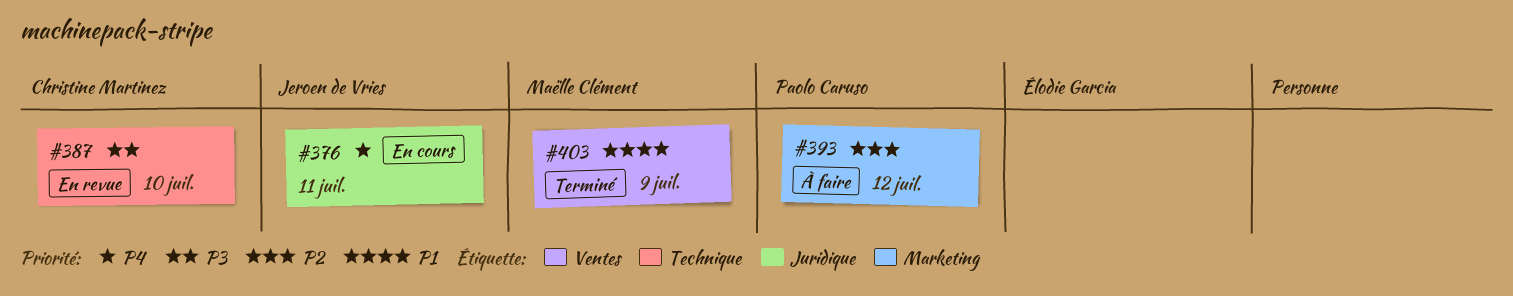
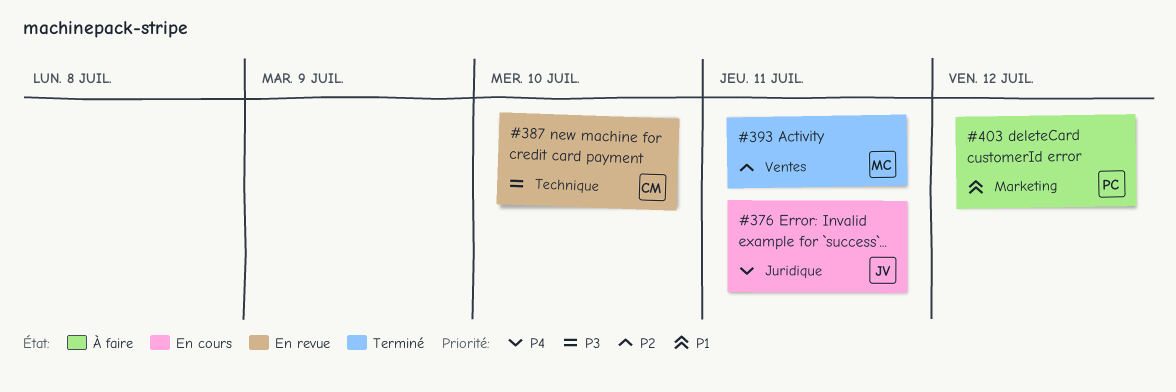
#393, status: À faire -> Terminé
#393, owner: Paolo Caruso -> Maëlle Clément
#393, label: Marketing -> Ventes
#393, due: Jul 12 -> Jul 11
#403, status: Terminé -> À faire
#403, owner: Maëlle Clément -> Paolo Caruso
#403, label: Ventes -> Marketing
#403, due: Jul 9 -> Jul 12

